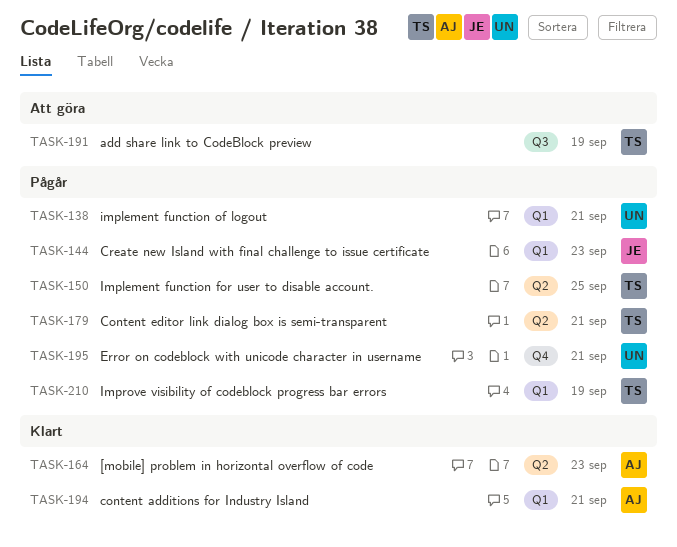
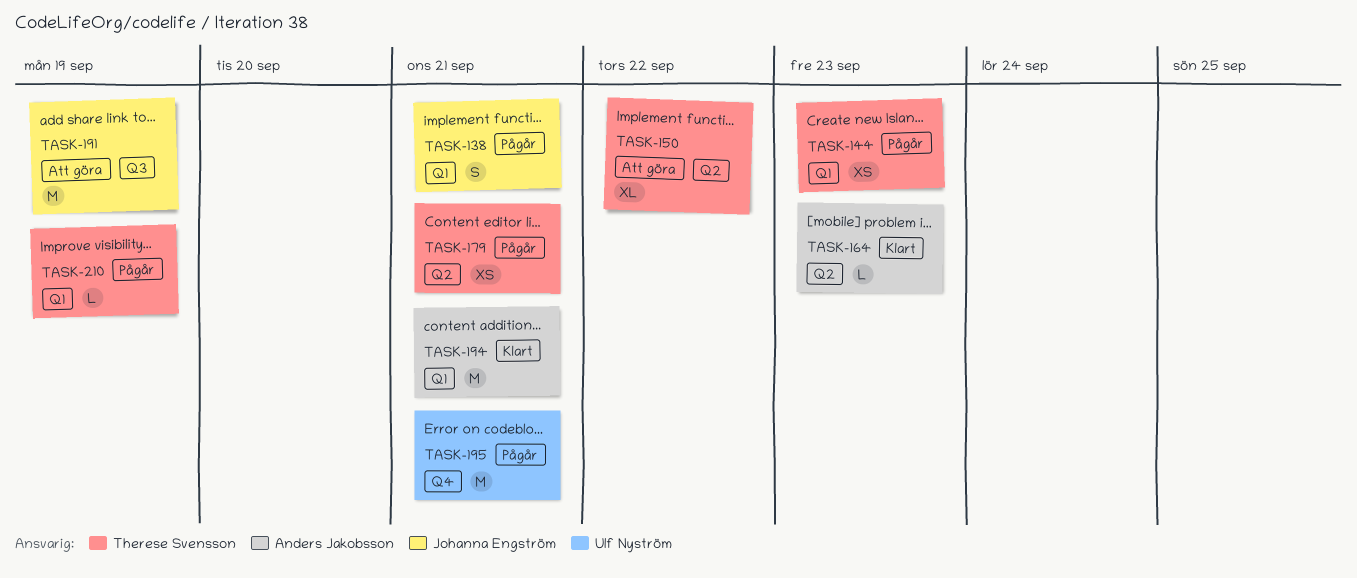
TASK-138, owner: Ulf Nyström -> Johanna Engström
TASK-144, owner: Johanna Engström -> Therese Svensson
TASK-150, status: Pågår -> Att göra
TASK-150, due: Sep 25 -> Sep 22
TASK-191, owner: Therese Svensson -> Johanna Engström

